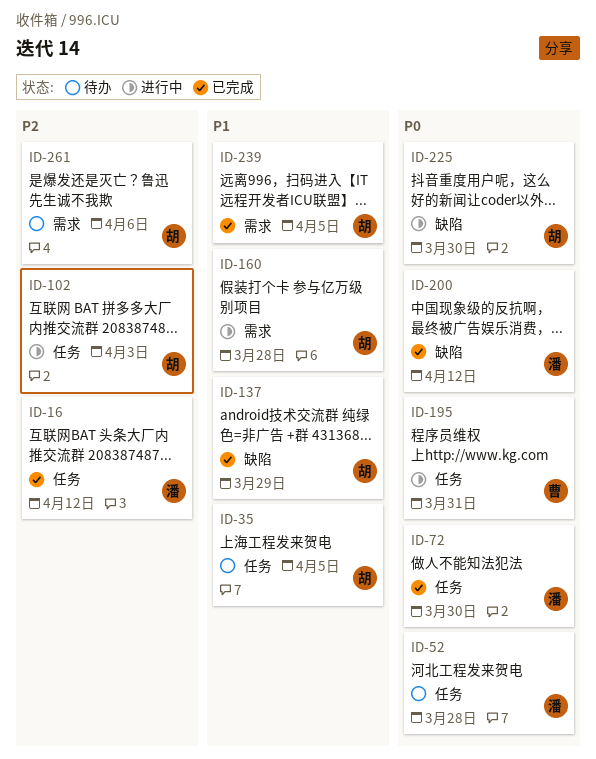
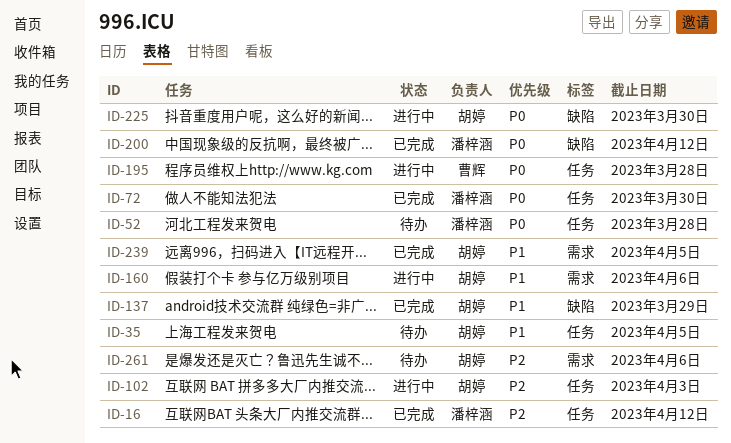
ID-160, due: Mar 28 -> Apr 6
ID-195, due: Mar 31 -> Mar 28

